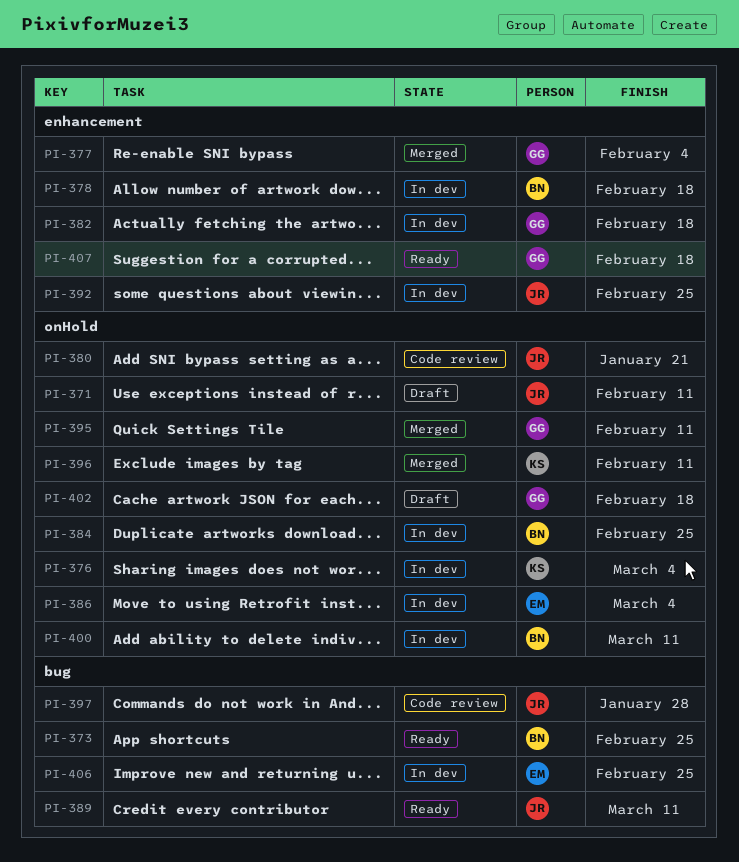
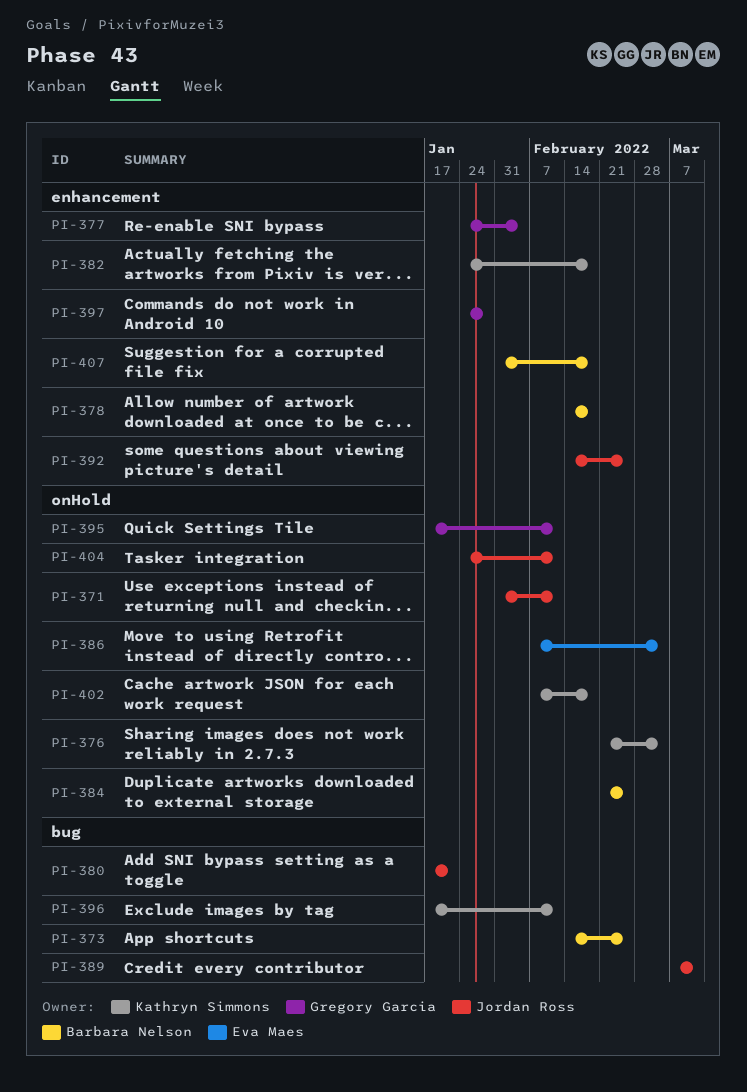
PI-380, label: onHold -> bug
PI-382, owner: Gregory Garcia -> Kathryn Simmons
PI-396, label: onHold -> bug
PI-397, owner: Jordan Ross -> Gregory Garcia
PI-397, label: bug -> enhancement
PI-400: present -> none
PI-402, owner: Gregory Garcia -> Kathryn Simmons
PI-404: none -> present
PI-406: present -> none
PI-407, owner: Gregory Garcia -> Barbara Nelson

